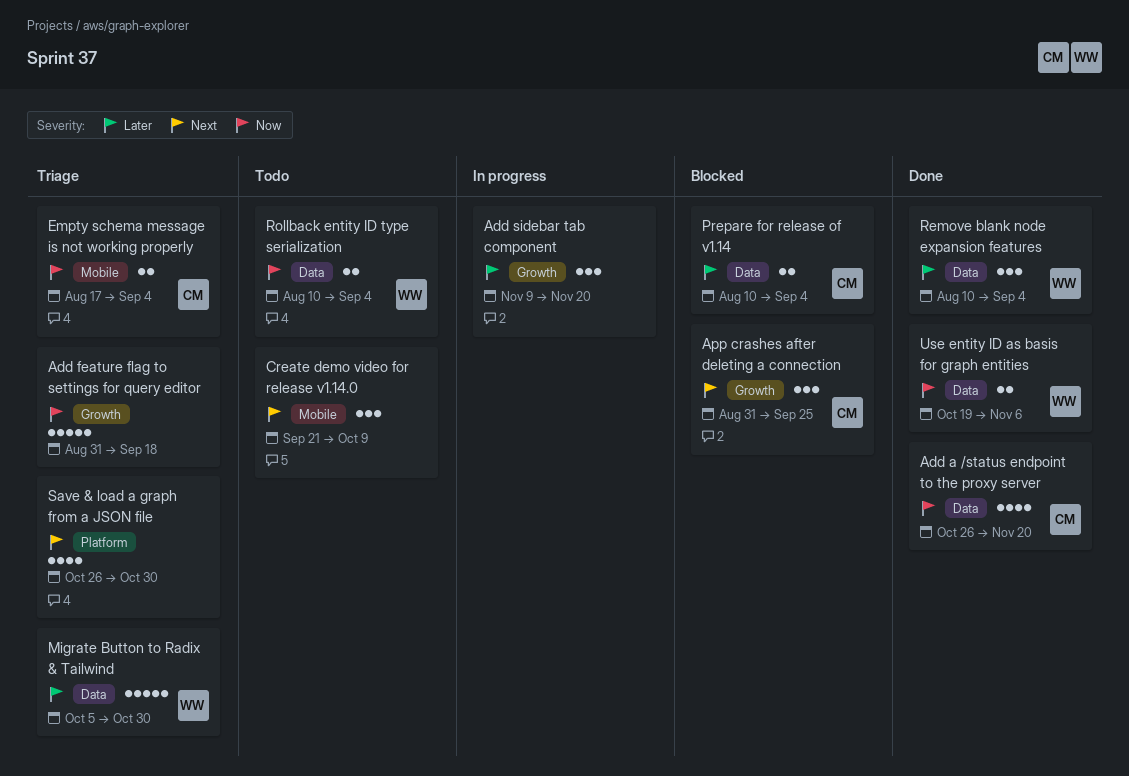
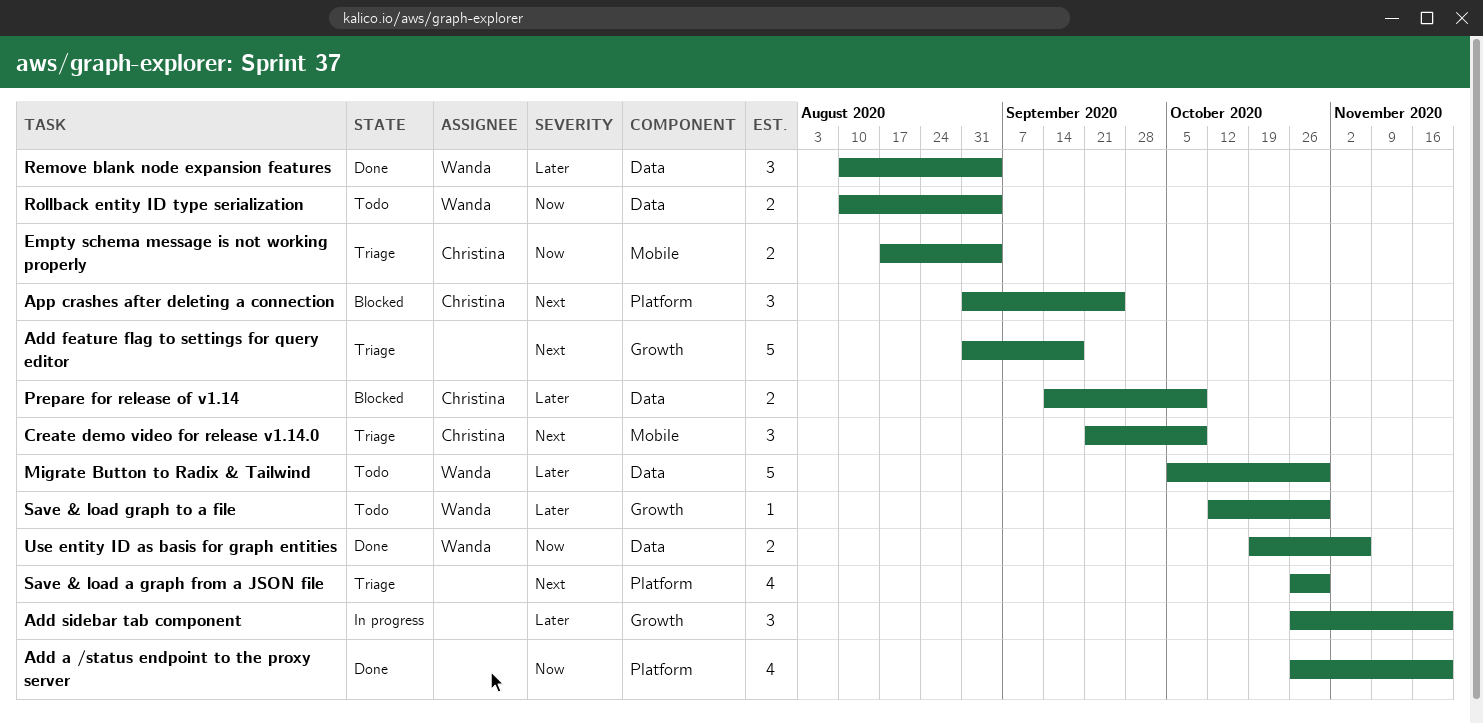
Add a /status endpoint to the proxy server, owner: Christina -> none
Add a /status endpoint to the proxy server, label: Data -> Platform
Add feature flag to settings for query editor, priority: Now -> Next
Add sidebar tab component, start: Nov 9 -> Oct 26
App crashes after deleting a connection, label: Growth -> Platform
Create demo video for release v1.14.0, status: Todo -> Triage
Create demo video for release v1.14.0, owner: none -> Christina
Migrate Button to Radix & Tailwind, status: Triage -> Todo
Prepare for release of v1.14, start: Aug 10 -> Sep 14
Prepare for release of v1.14, due: Sep 4 -> Oct 9
Save & load graph to a file: none -> present

